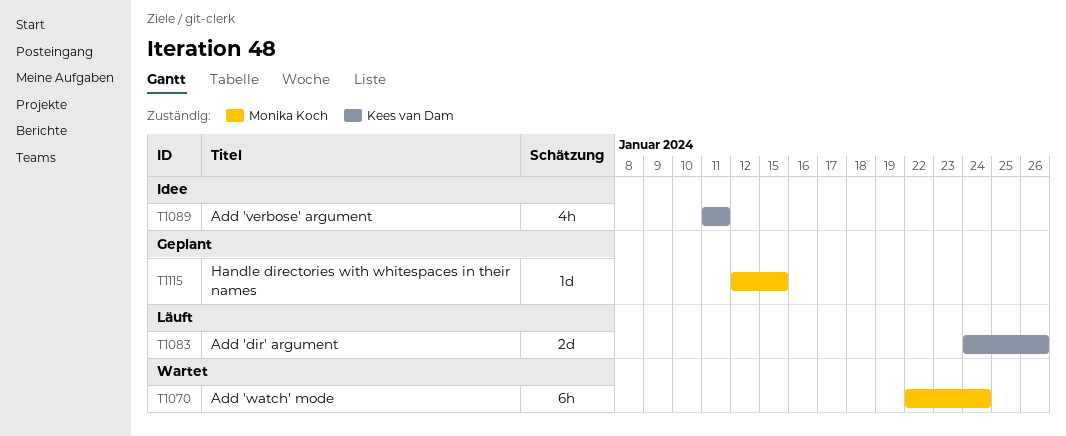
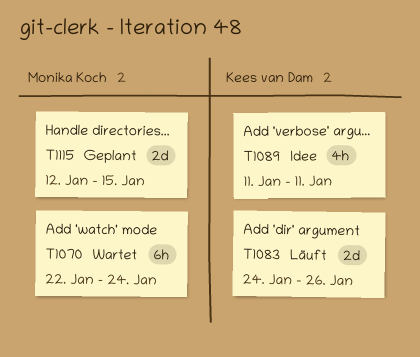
T1115, estimate: 1d -> 2d

